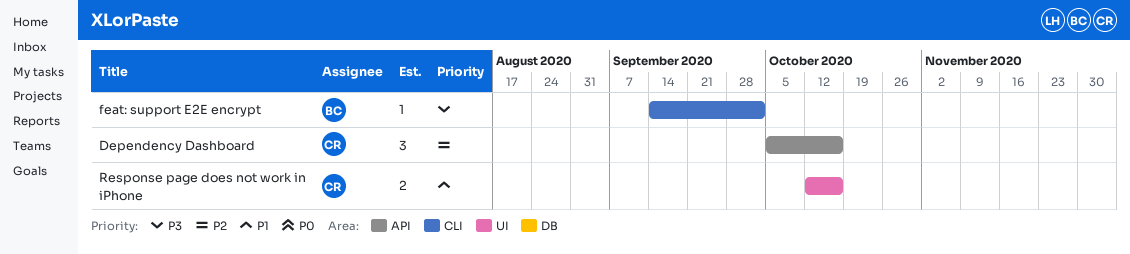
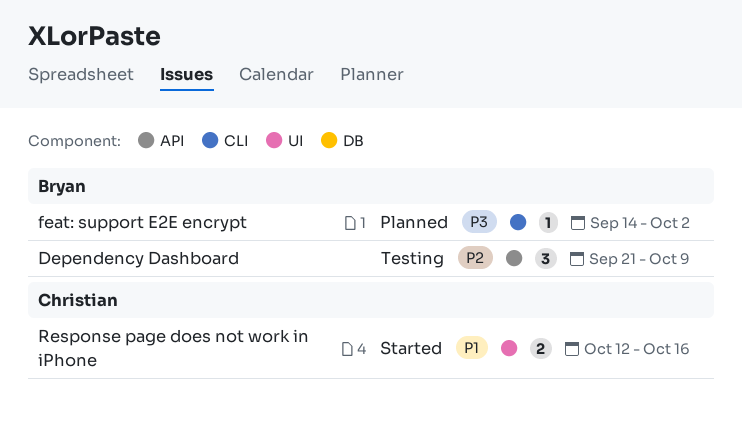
Dependency Dashboard, owner: Christian -> Bryan
Dependency Dashboard, start: Oct 5 -> Sep 21
Dependency Dashboard, due: Oct 16 -> Oct 9

